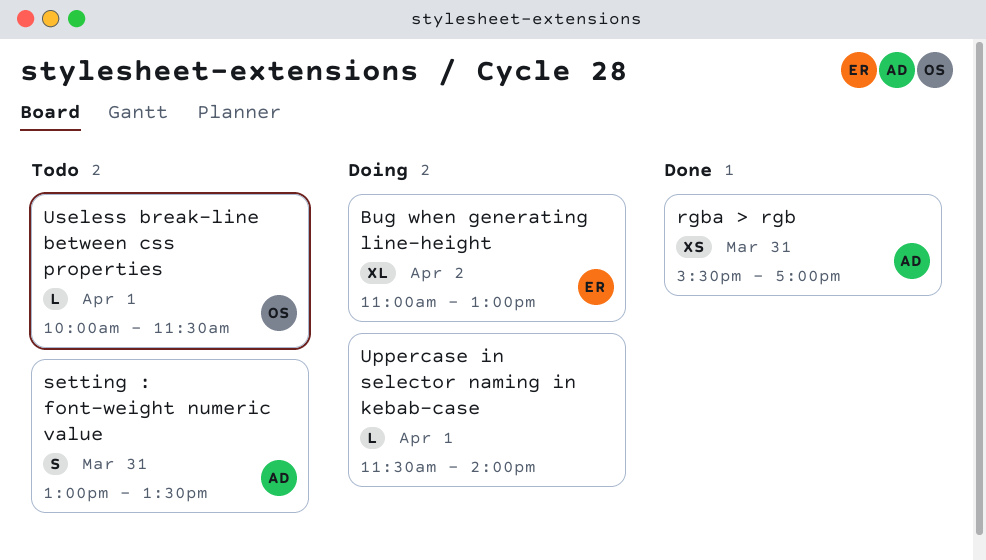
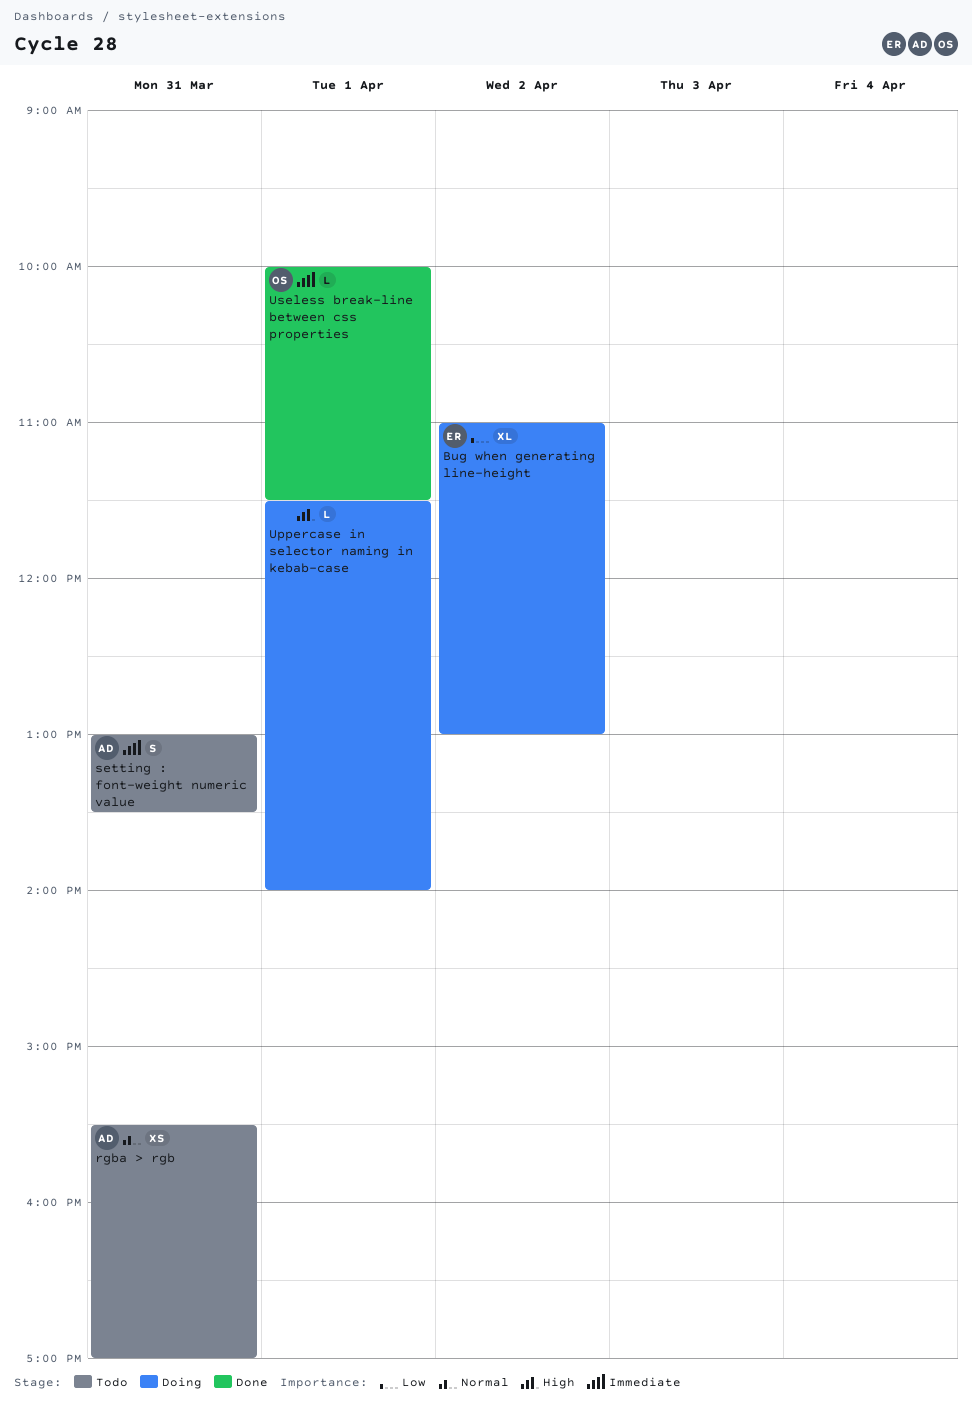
rgba > rgb, status: Done -> Todo
Useless break-line between css properties, status: Todo -> Done

